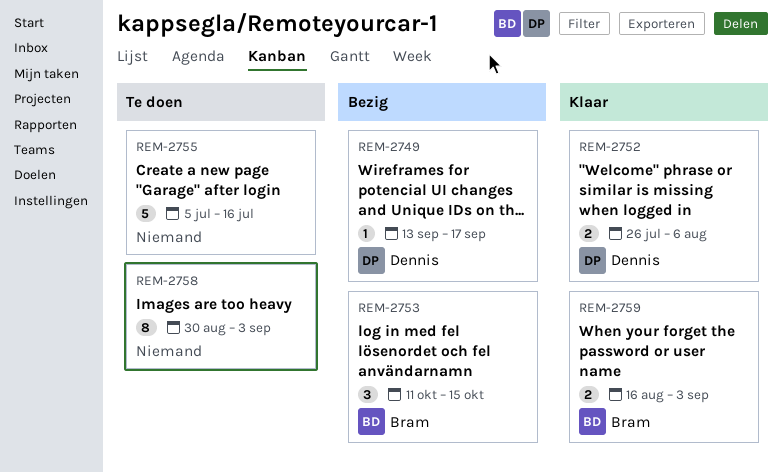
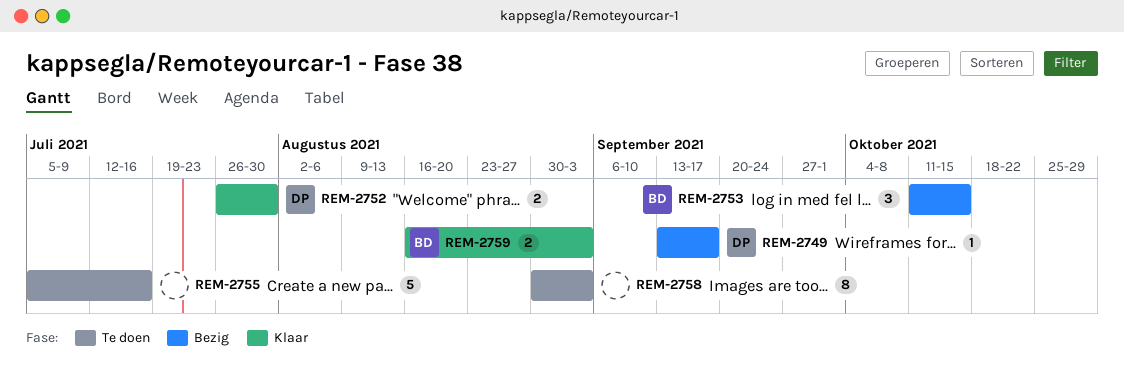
REM-2752, due: Aug 6 -> Jul 30

